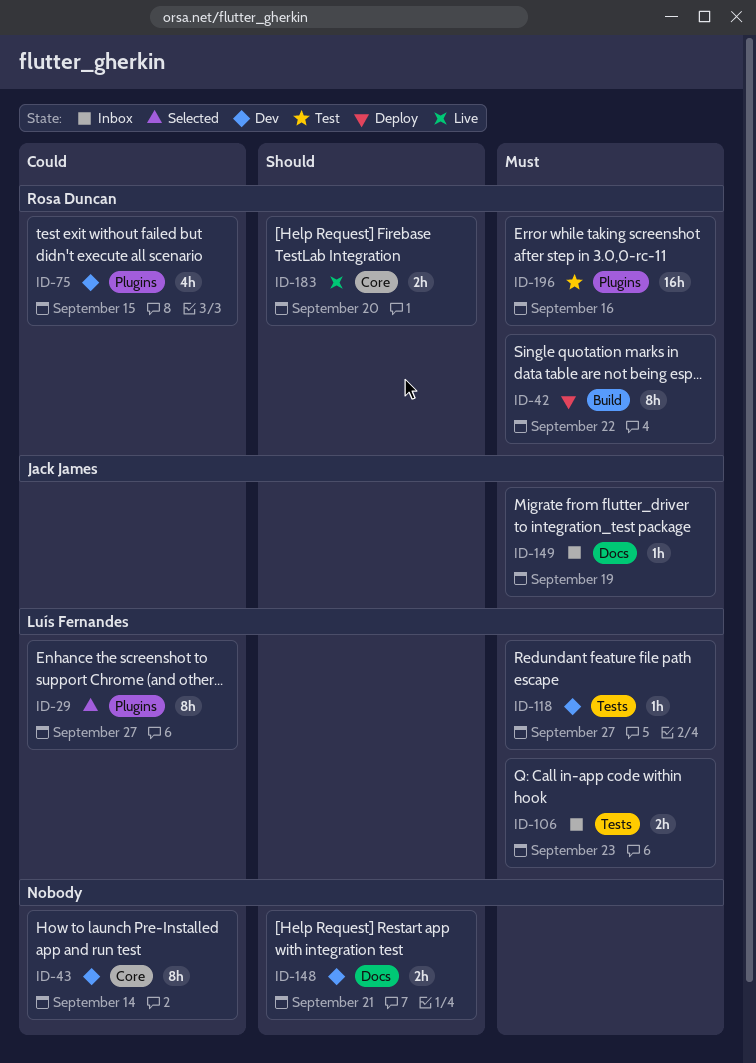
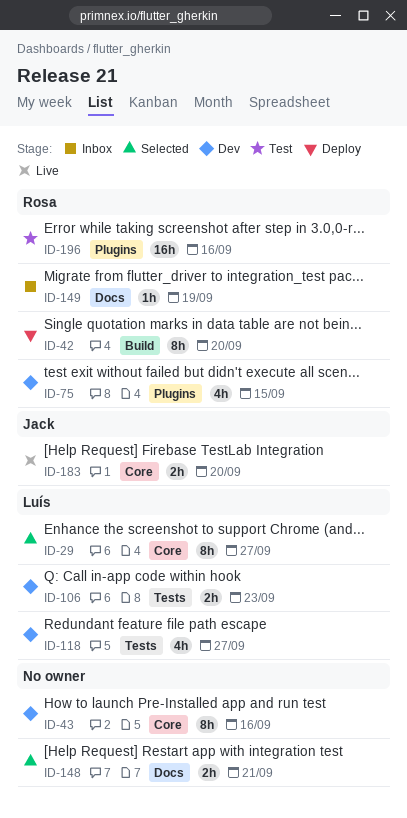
ID-29, label: Plugins -> Core
ID-42, due: Sep 22 -> Sep 20
ID-43, due: Sep 14 -> Sep 16
ID-106, status: Inbox -> Dev
ID-118, estimate: 1h -> 4h
ID-148, status: Dev -> Selected
ID-149, owner: Jack James -> Rosa Duncan
ID-183, owner: Rosa Duncan -> Jack James

